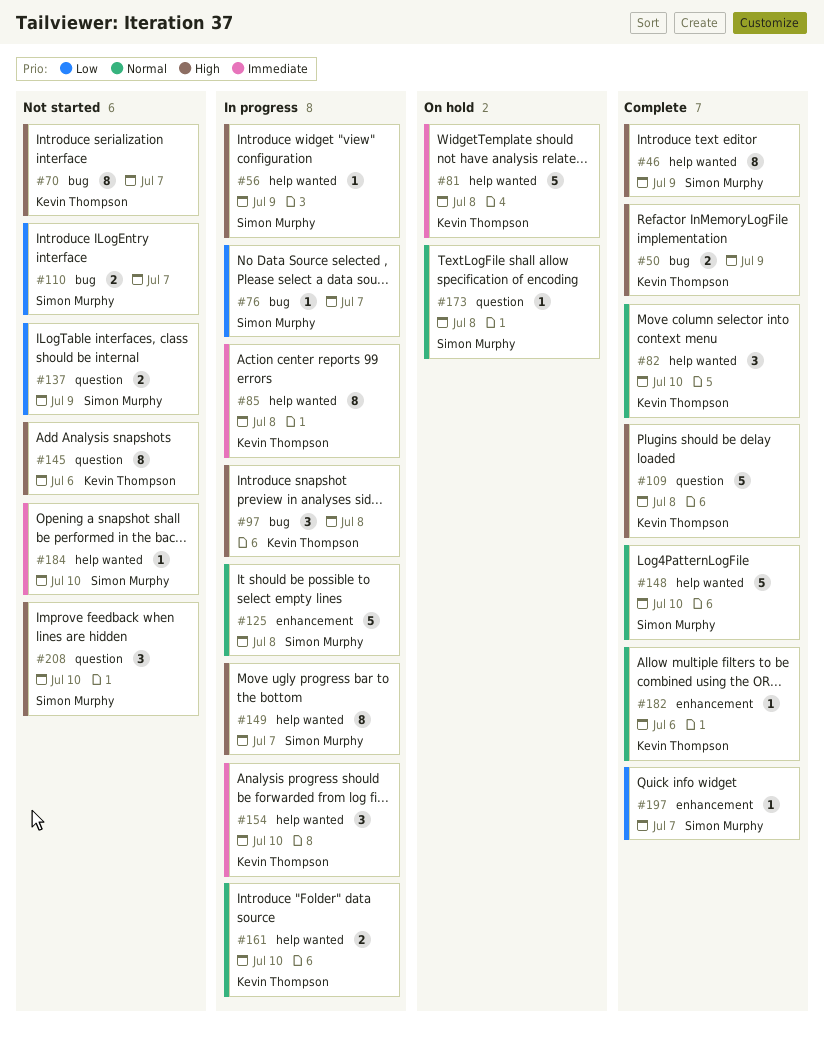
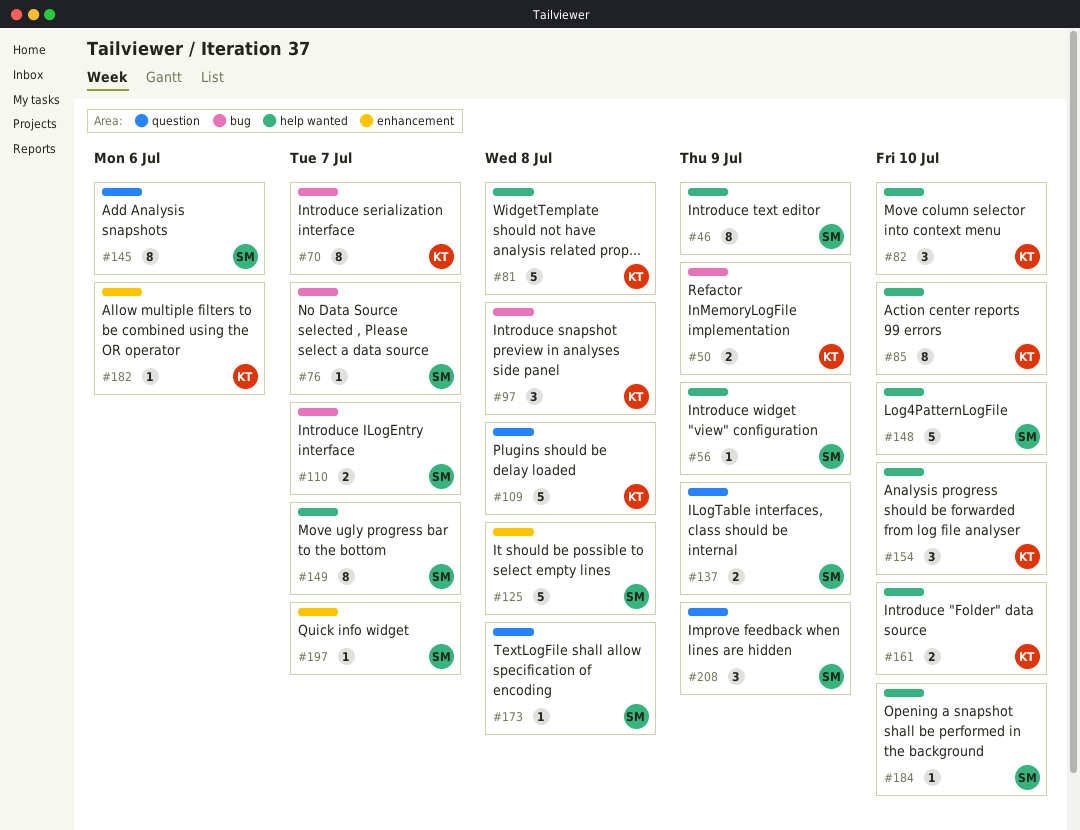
#85, due: Jul 8 -> Jul 10
#145, owner: Kevin Thompson -> Simon Murphy
#208, due: Jul 10 -> Jul 9

